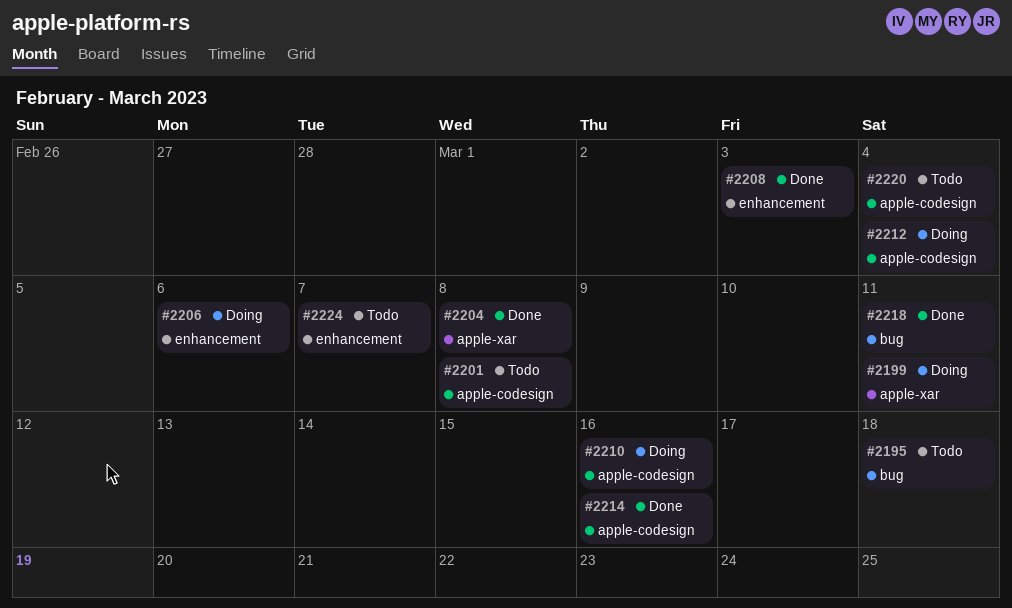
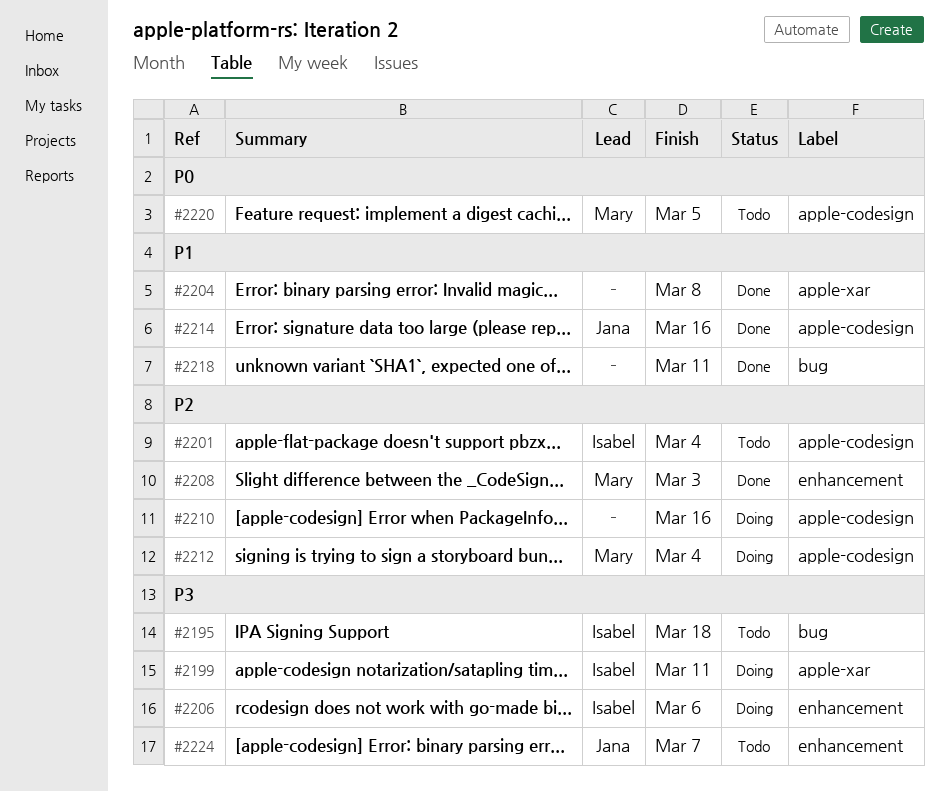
#2201, due: Mar 8 -> Mar 4
#2220, due: Mar 4 -> Mar 5

